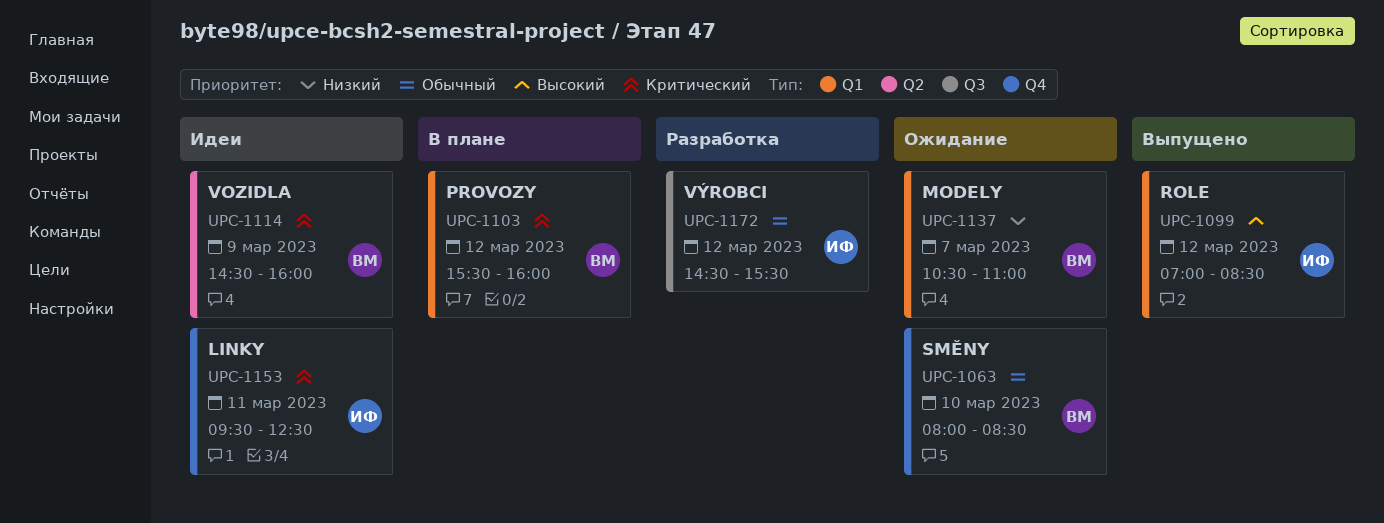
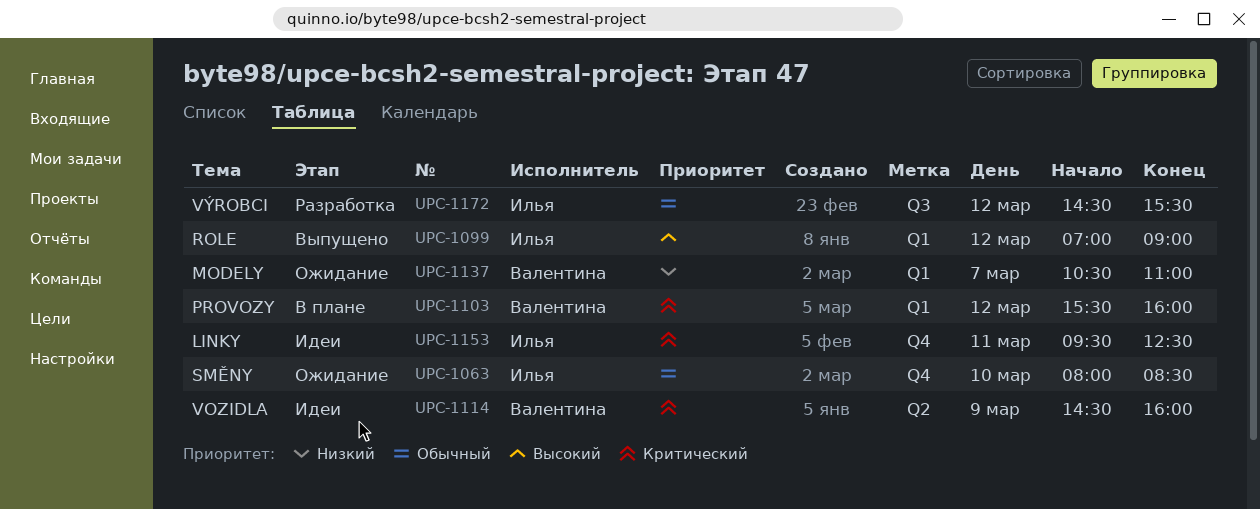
UPC-1063, owner: Валентина -> Илья
UPC-1099, ends: 08:30 -> 09:00

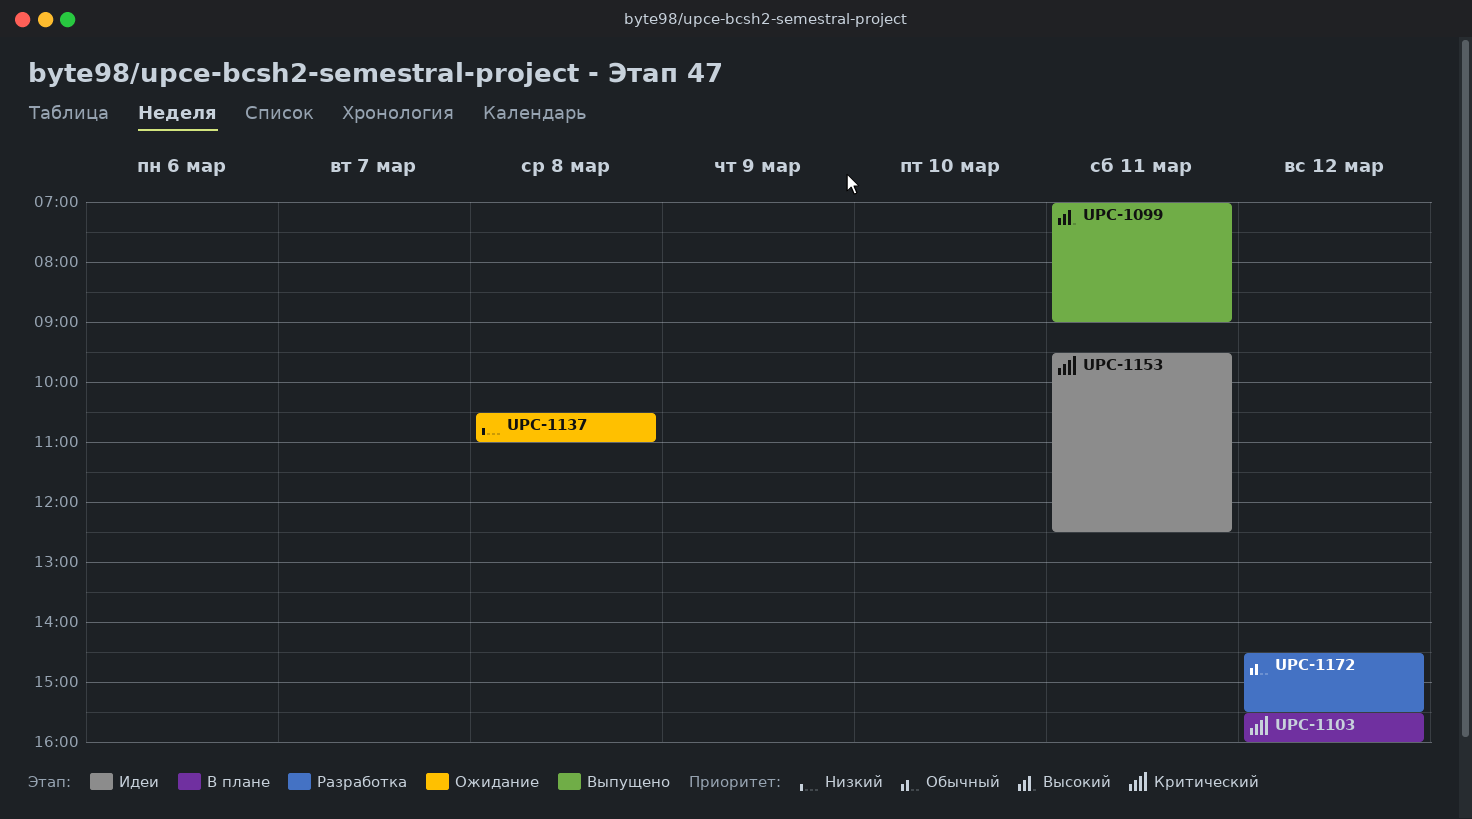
UPC-1063: present -> none
UPC-1099, day: Mar 12 -> Mar 11
UPC-1114: present -> none
UPC-1137, day: Mar 7 -> Mar 8

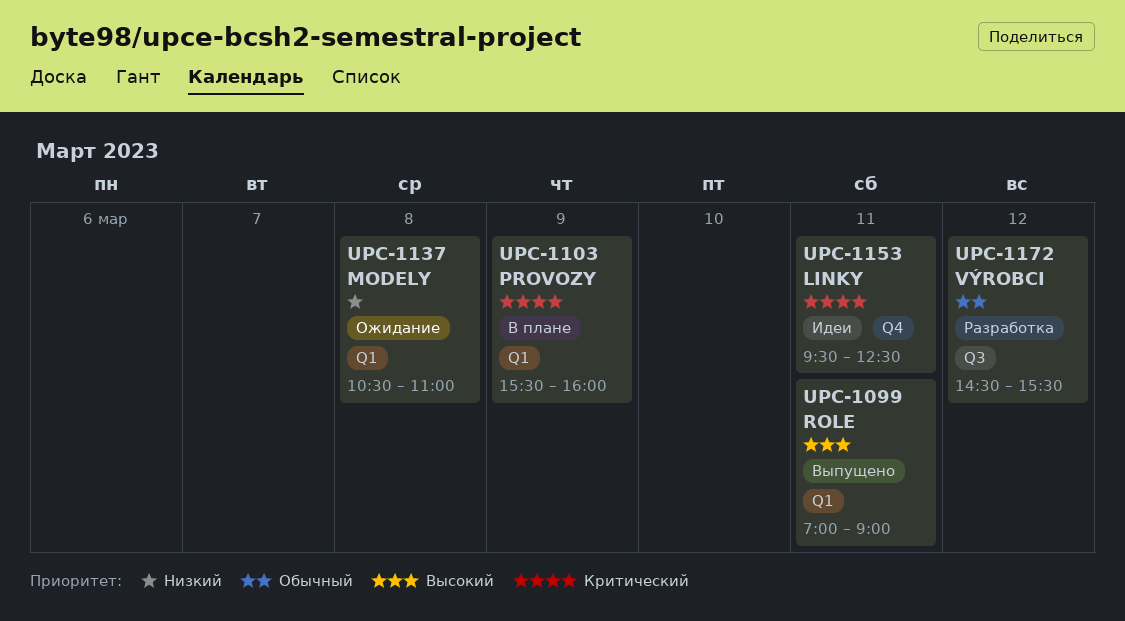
UPC-1103, day: Mar 12 -> Mar 9

